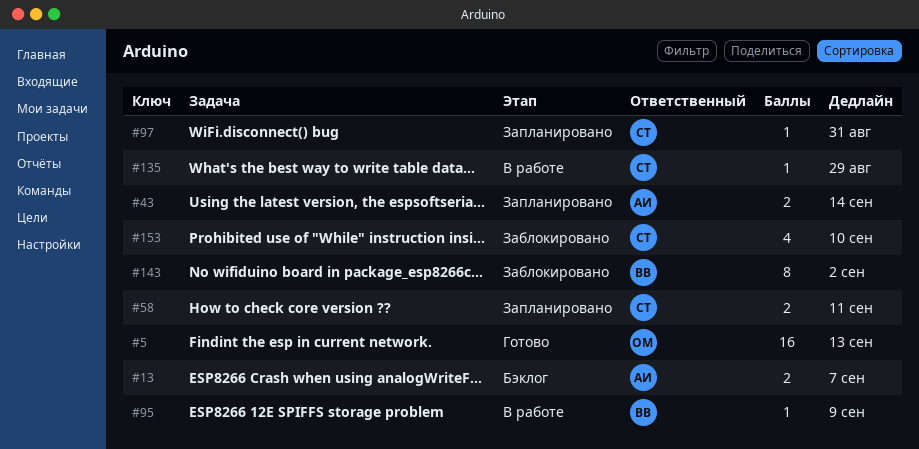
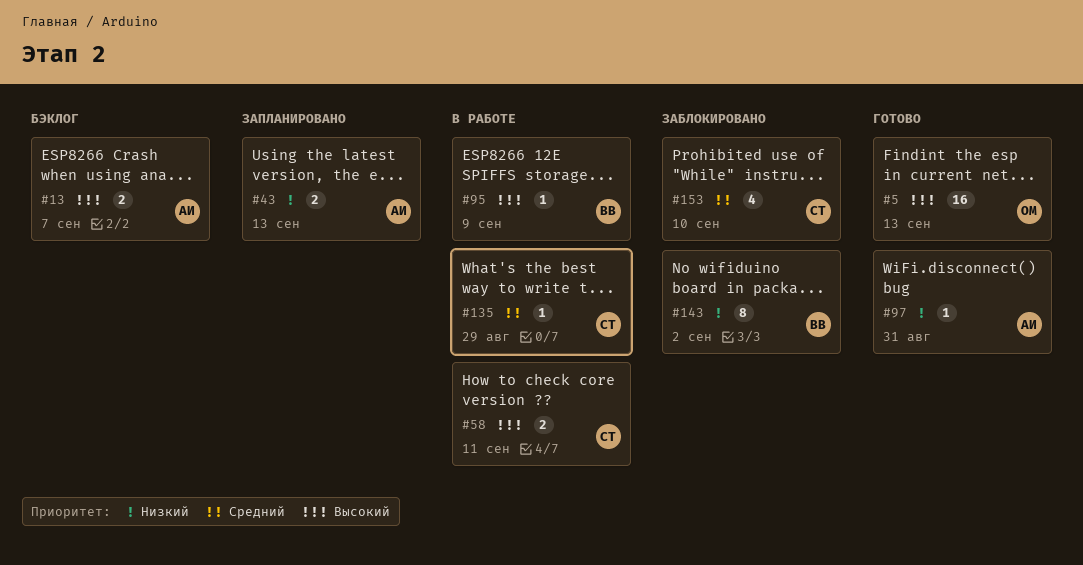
#43, due: Sep 14 -> Sep 13
#58, status: Запланировано -> В работе
#97, status: Запланировано -> Готово
#97, owner: СТ -> АИ

